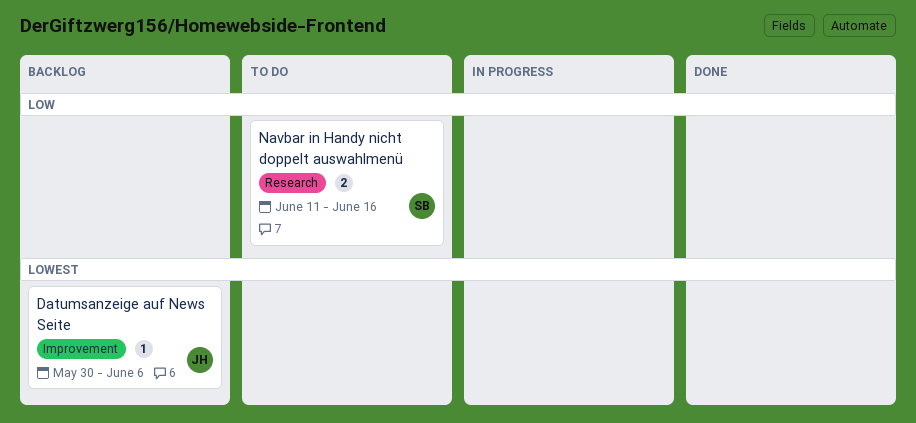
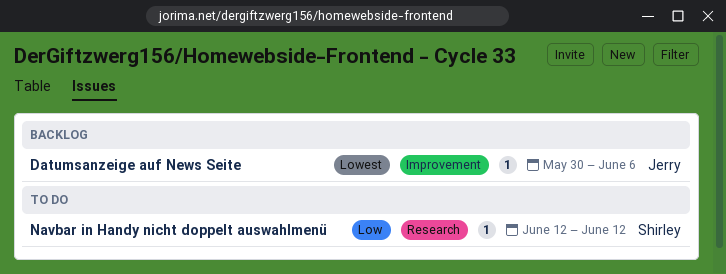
Navbar in Handy nicht doppelt auswahlmenü, estimate: 2 -> 1
Navbar in Handy nicht doppelt auswahlmenü, start: Jun 11 -> Jun 12
Navbar in Handy nicht doppelt auswahlmenü, due: Jun 16 -> Jun 12

